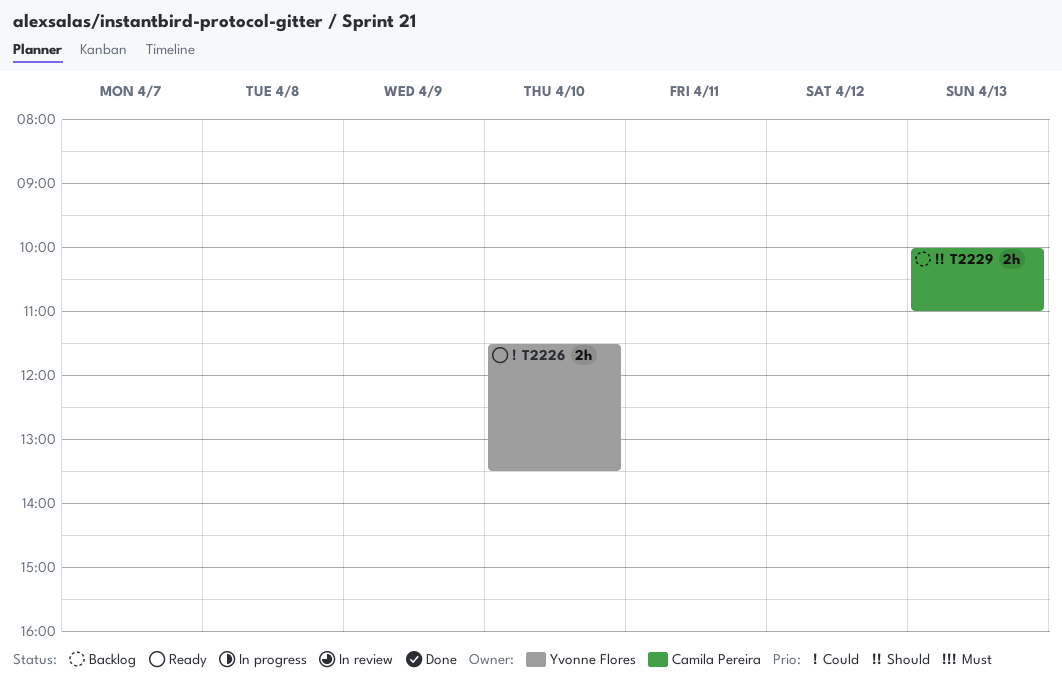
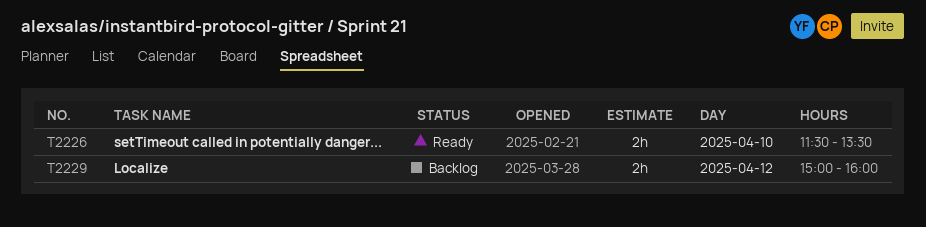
T2229, day: Apr 13 -> Apr 12
T2229, begins: 10:00 -> 15:00
T2229, ends: 11:00 -> 16:00

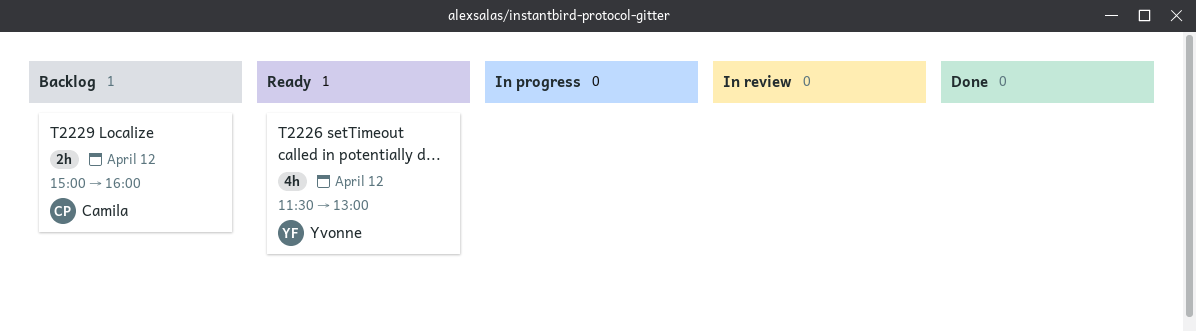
T2226, estimate: 2h -> 4h
T2226, day: Apr 10 -> Apr 12
T2226, ends: 13:30 -> 13:00

